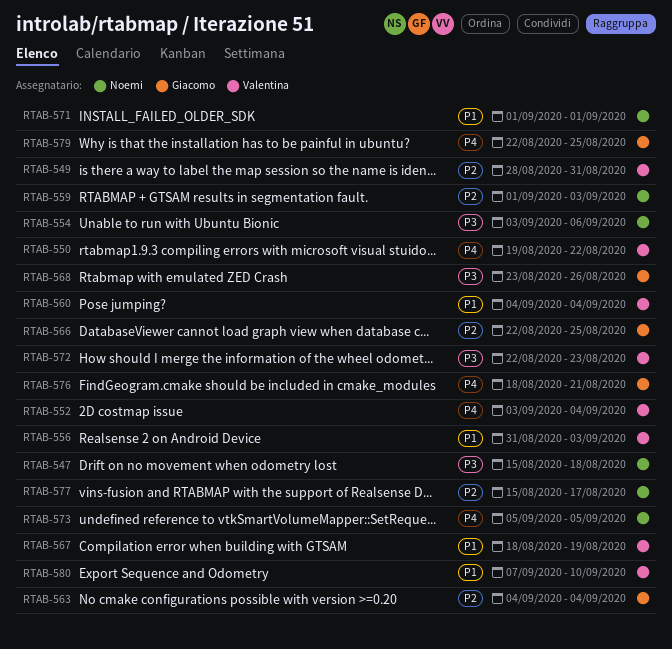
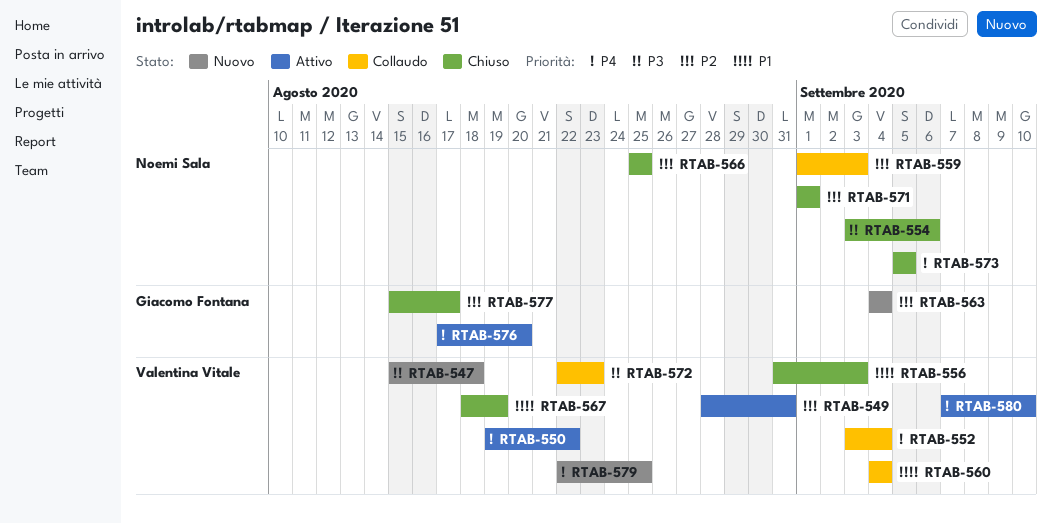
RTAB-547, owner: Noemi Sala -> Valentina Vitale
RTAB-566, owner: Giacomo Fontana -> Noemi Sala
RTAB-566, start: Aug 22 -> Aug 25
RTAB-568: present -> none
RTAB-571, priority: P1 -> P2
RTAB-576, start: Aug 18 -> Aug 17
RTAB-576, due: Aug 21 -> Aug 20
RTAB-577, owner: Noemi Sala -> Giacomo Fontana
RTAB-579, owner: Giacomo Fontana -> Valentina Vitale
RTAB-580, priority: P1 -> P4

